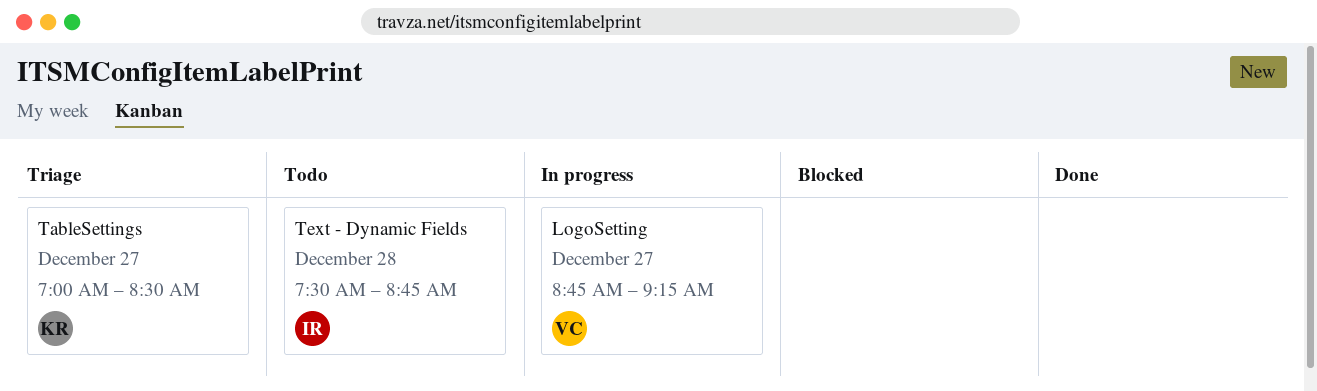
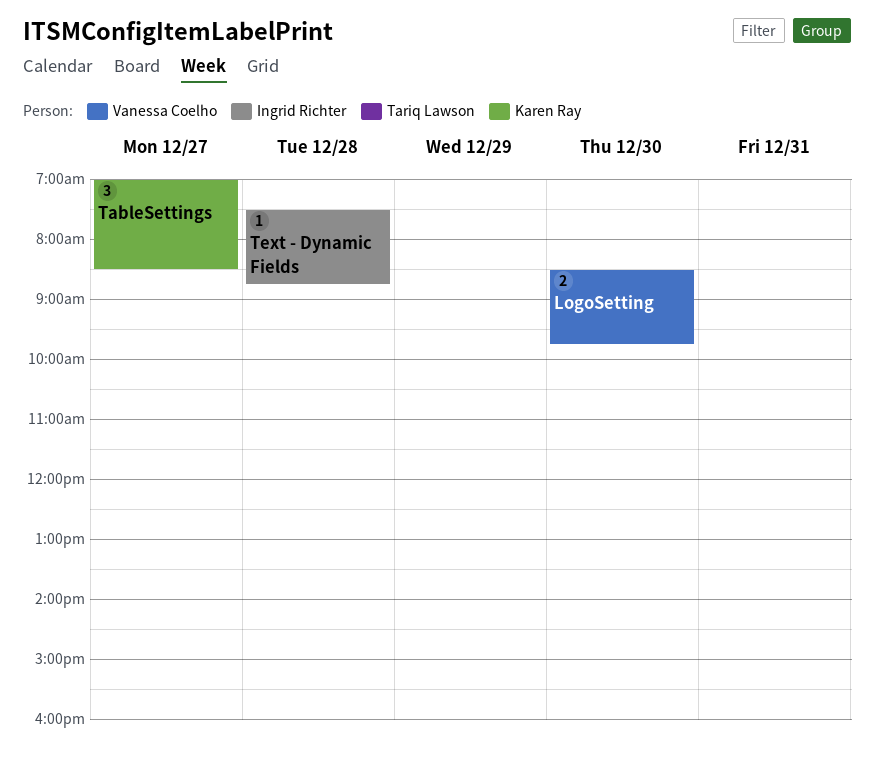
LogoSetting, day: Dec 27 -> Dec 30
LogoSetting, begins: 08:45 -> 08:30
LogoSetting, ends: 09:15 -> 09:45

